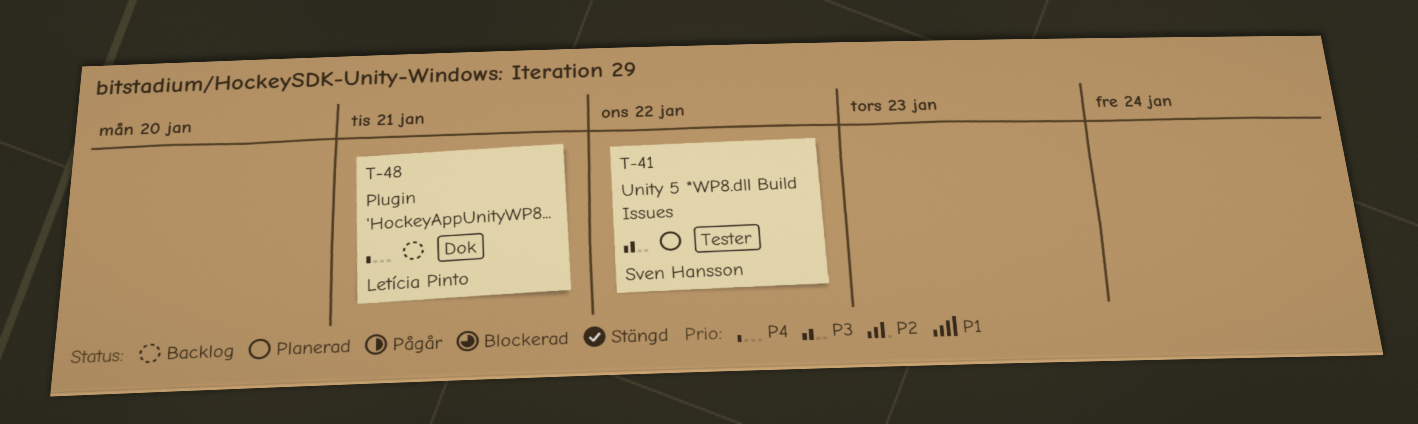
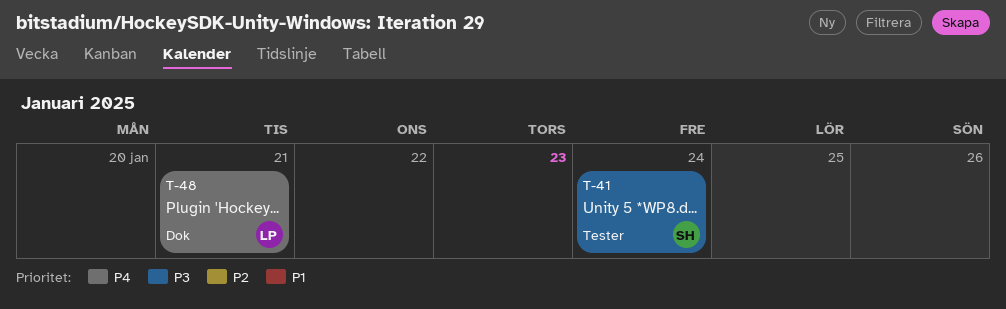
T-41, due: Jan 22 -> Jan 24

